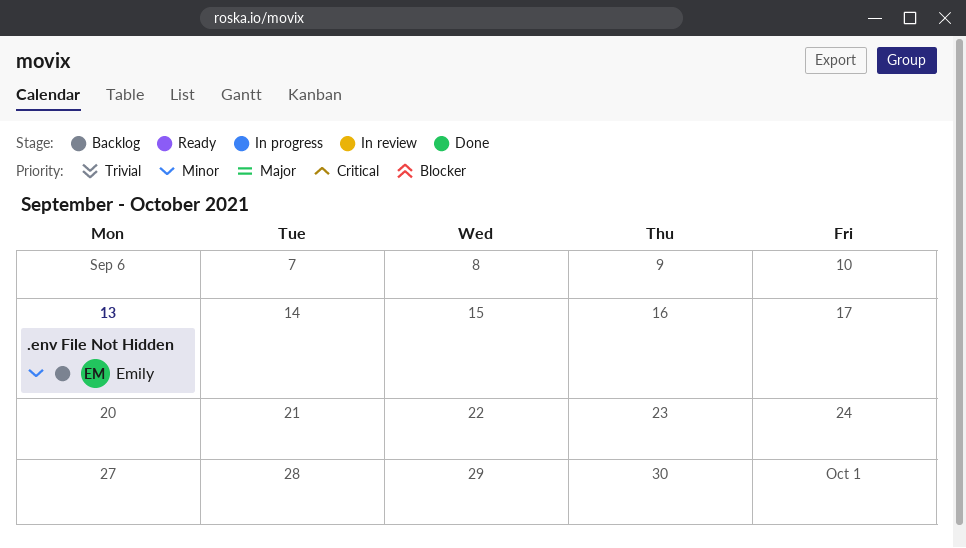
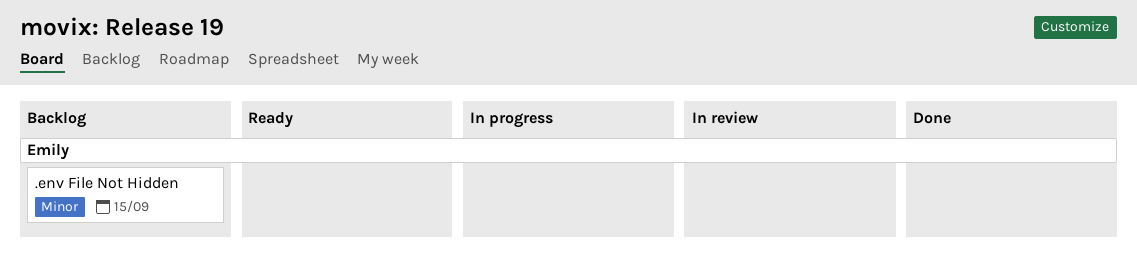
.env File Not Hidden, due: Sep 13 -> Sep 15

